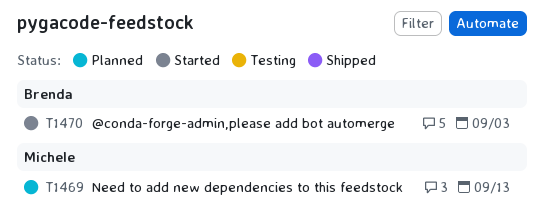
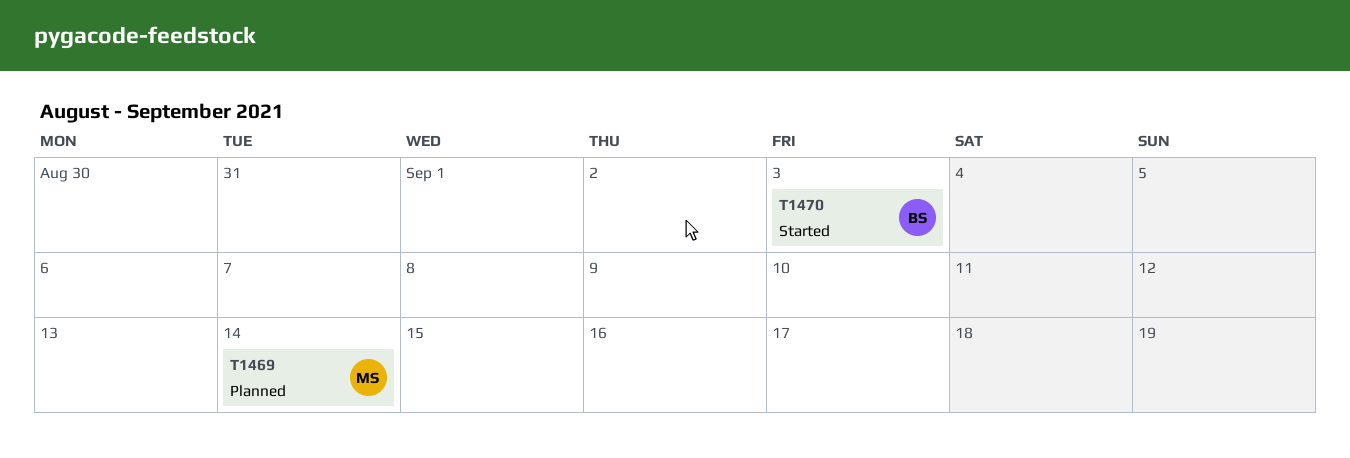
T1469, due: Sep 13 -> Sep 14

